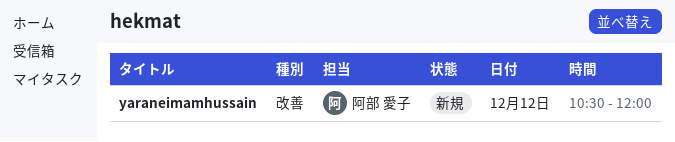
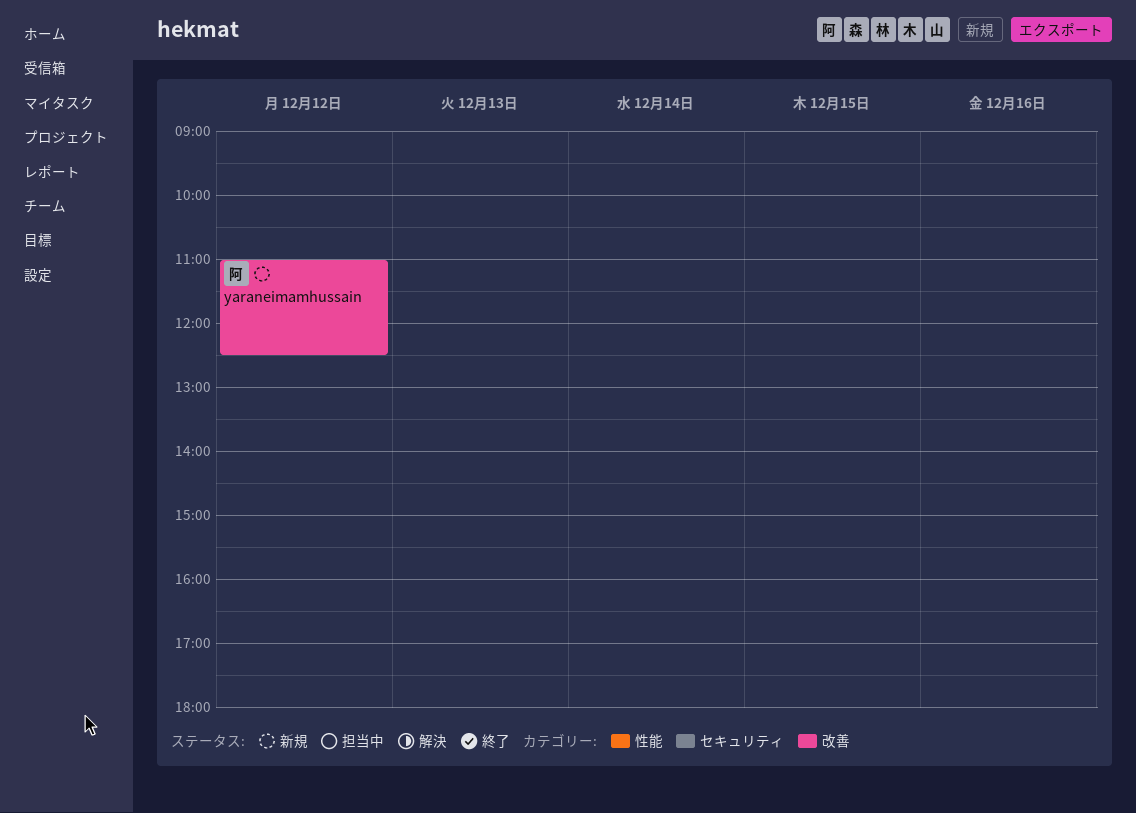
yaraneimamhussain, begins: 10:30 -> 11:00
yaraneimamhussain, ends: 12:00 -> 12:30

